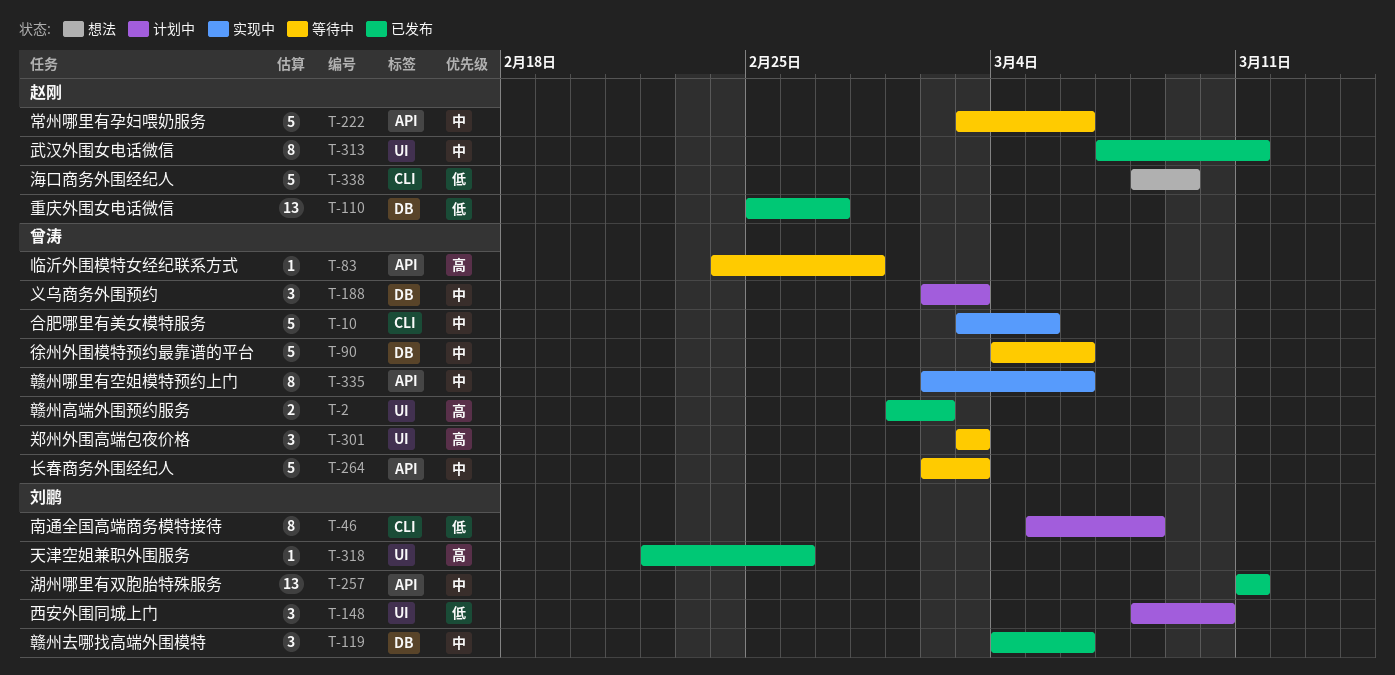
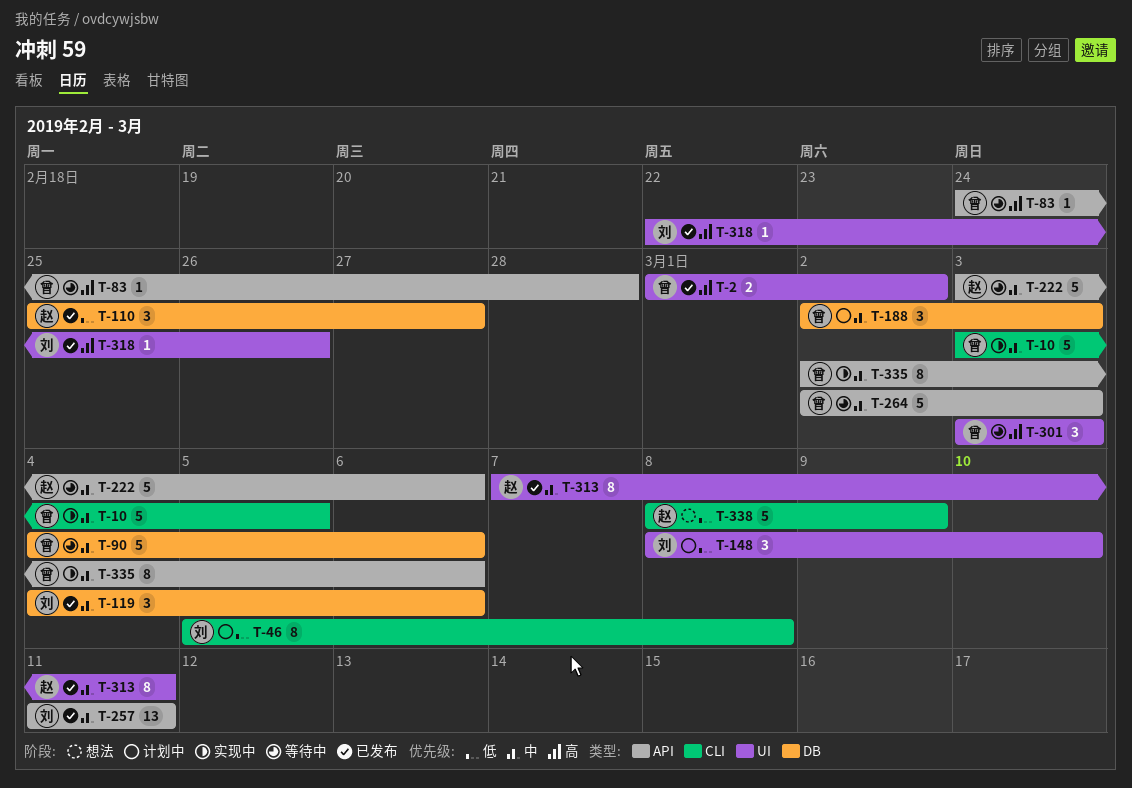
T-110, estimate: 13 -> 3

